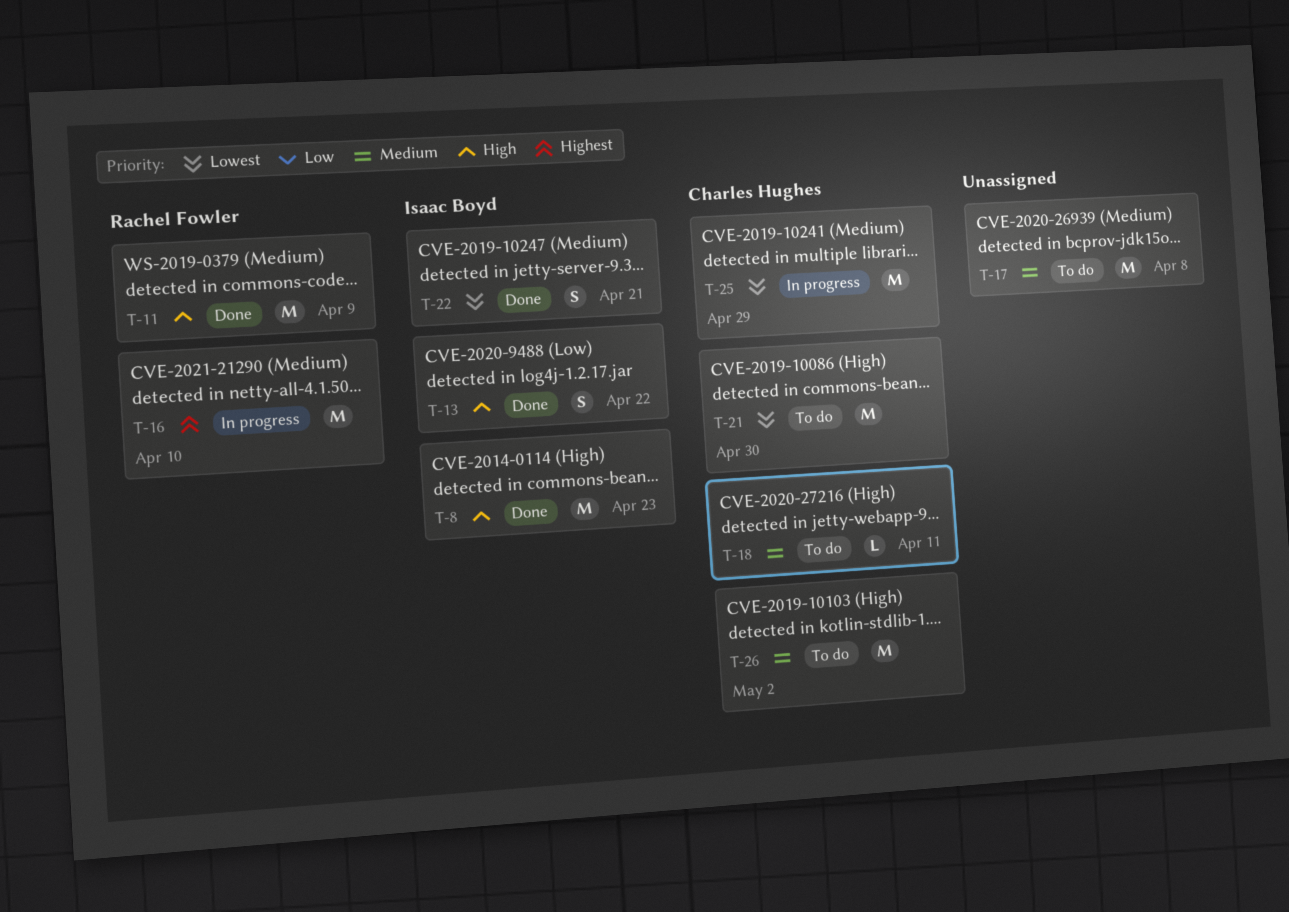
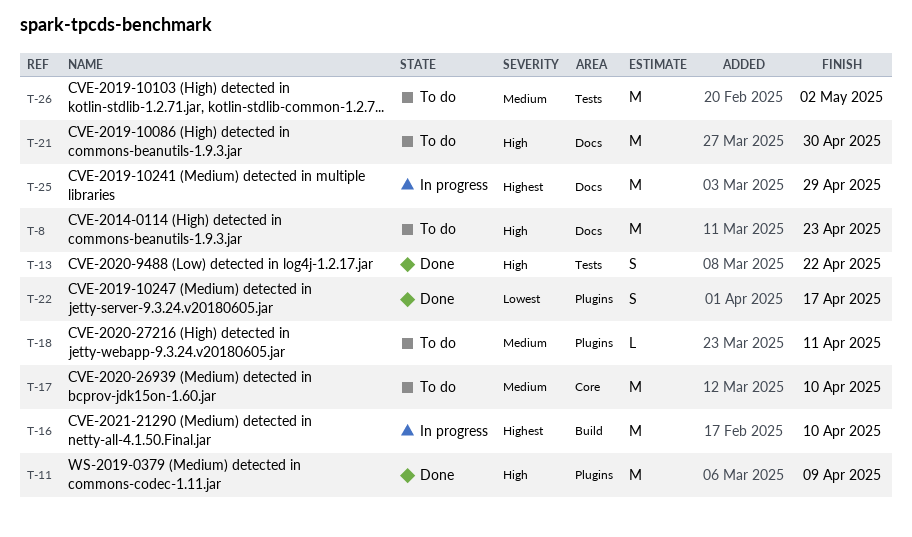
T-8, status: Done -> To do
T-17, due: Apr 8 -> Apr 10
T-21, priority: Lowest -> High
T-22, due: Apr 21 -> Apr 17
T-25, priority: Lowest -> Highest

